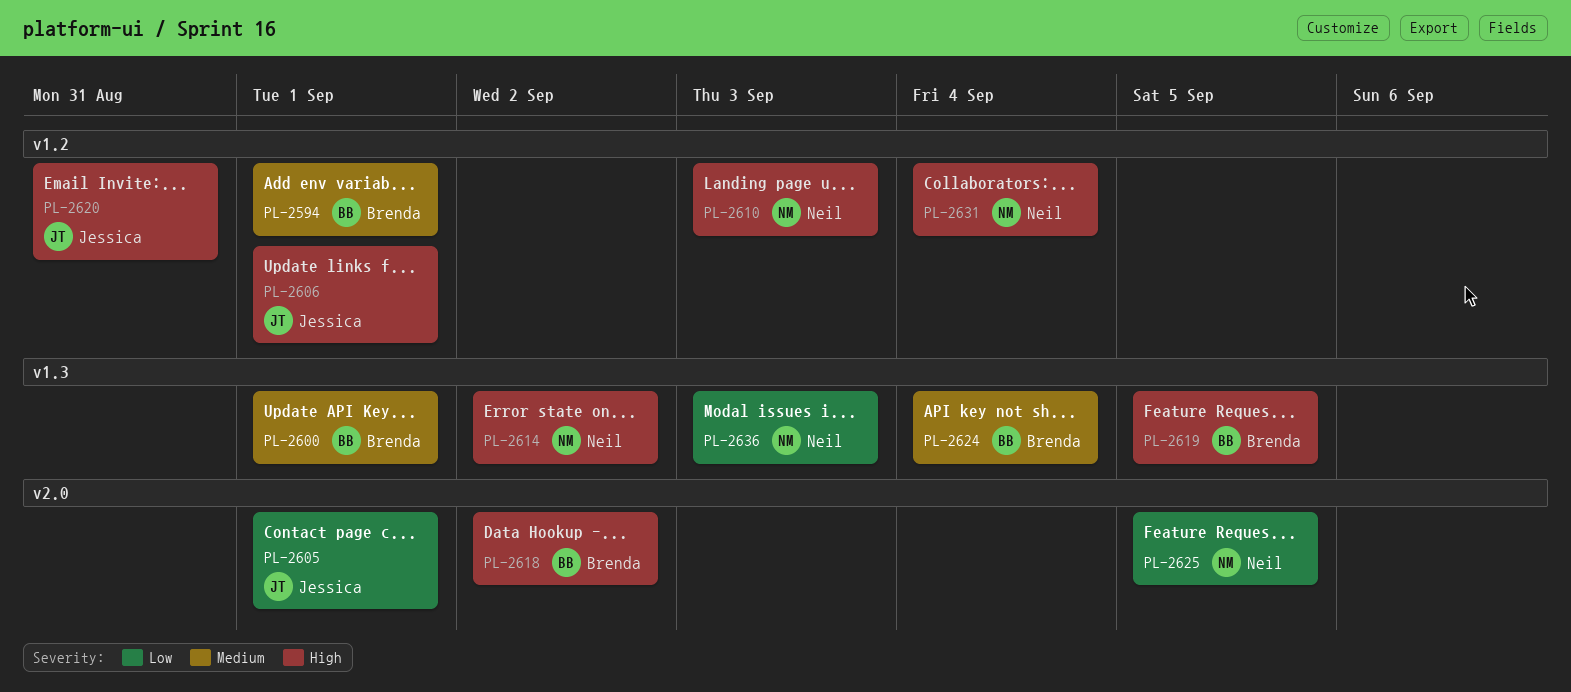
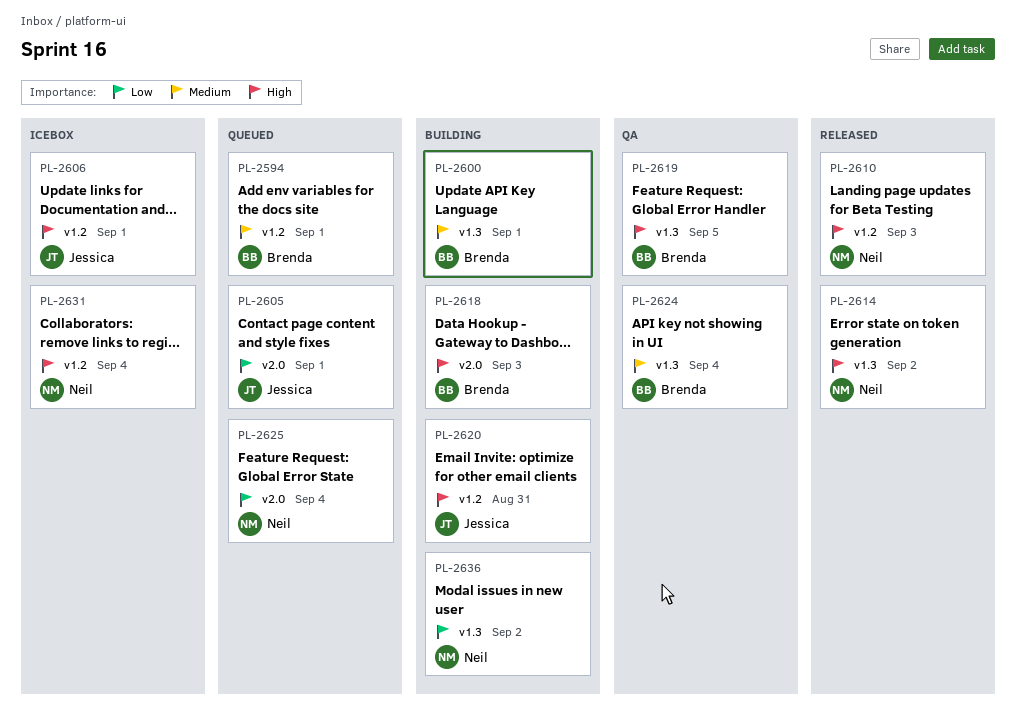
PL-2618, due: Sep 2 -> Sep 3
PL-2625, due: Sep 5 -> Sep 4
PL-2636, due: Sep 3 -> Sep 2

